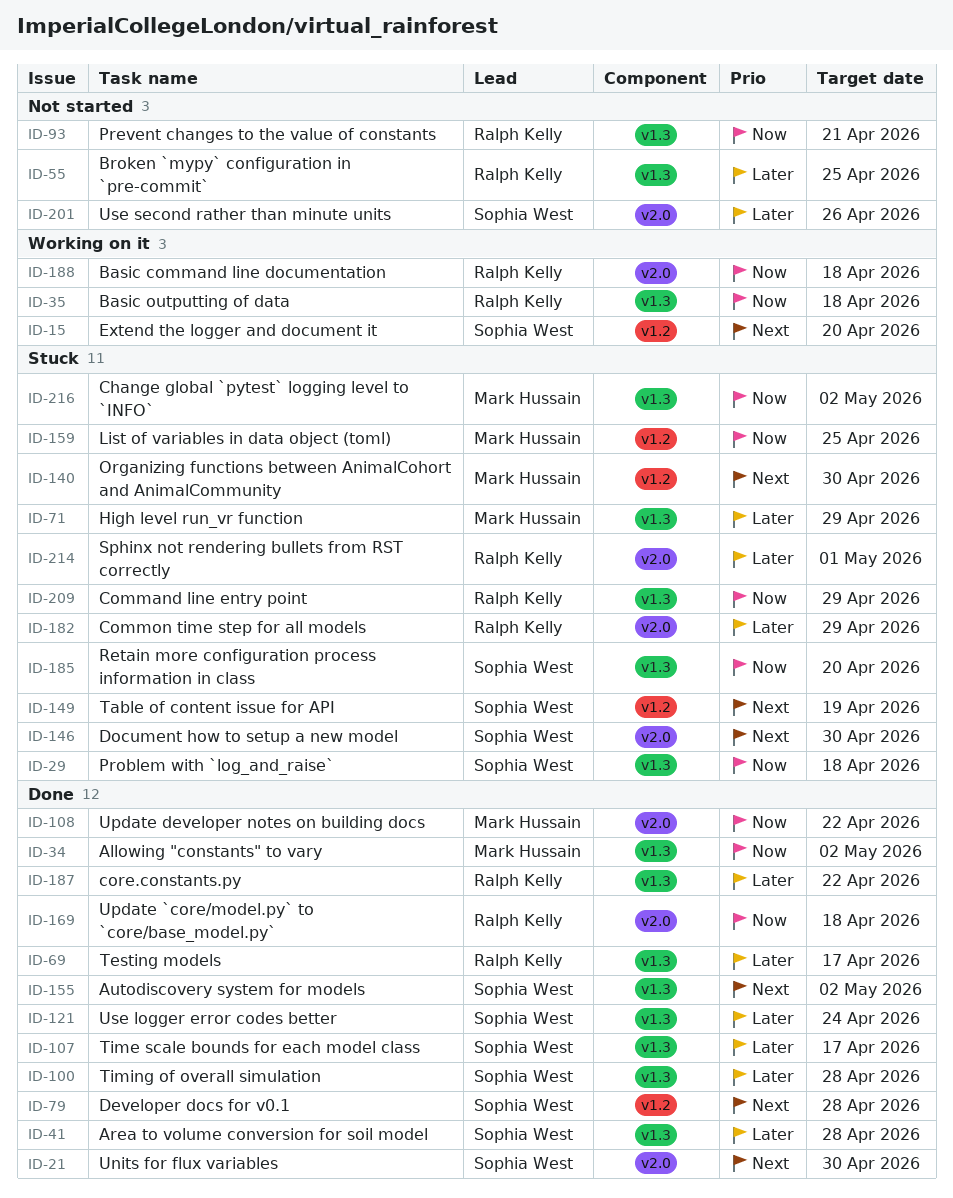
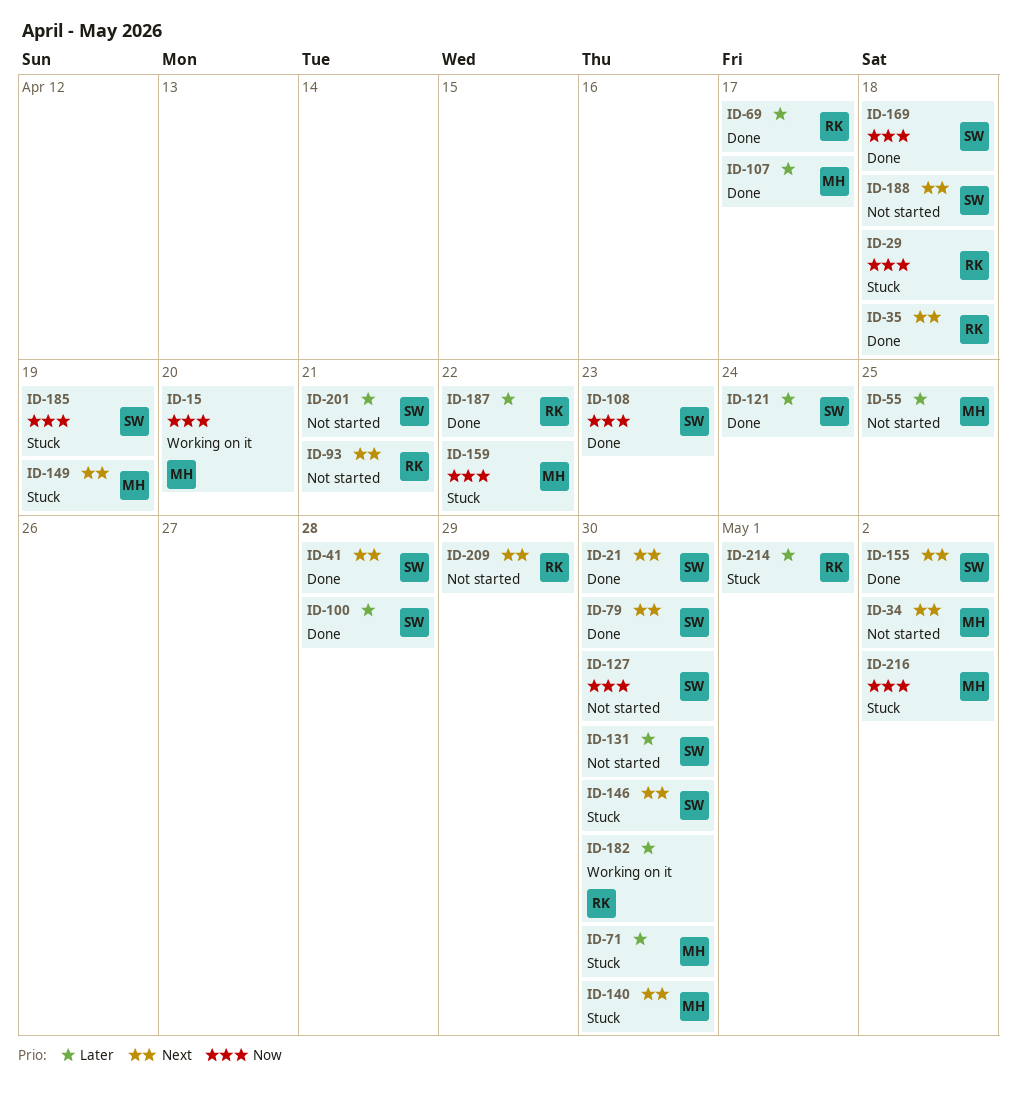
ID-15, owner: Sophia West -> Mark Hussain
ID-15, priority: Next -> Now
ID-29, owner: Sophia West -> Ralph Kelly
ID-34, status: Done -> Not started
ID-34, priority: Now -> Next
ID-35, status: Working on it -> Done
ID-35, priority: Now -> Next
ID-41, priority: Later -> Next
ID-55, owner: Ralph Kelly -> Mark Hussain
ID-71, due: Apr 29 -> Apr 30
ID-79, due: Apr 28 -> Apr 30
ID-93, priority: Now -> Next
ID-107, owner: Sophia West -> Mark Hussain
ID-108, owner: Mark Hussain -> Sophia West
ID-108, due: Apr 22 -> Apr 23
ID-127: none -> present
ID-131: none -> present
ID-149, owner: Sophia West -> Mark Hussain
ID-159, due: Apr 25 -> Apr 22
ID-169, owner: Ralph Kelly -> Sophia West
ID-182, status: Stuck -> Working on it
ID-182, due: Apr 29 -> Apr 30
ID-185, due: Apr 20 -> Apr 19
ID-188, status: Working on it -> Not started
ID-188, owner: Ralph Kelly -> Sophia West
ID-188, priority: Now -> Next
ID-201, due: Apr 26 -> Apr 21
ID-209, status: Stuck -> Not started
ID-209, priority: Now -> Next

